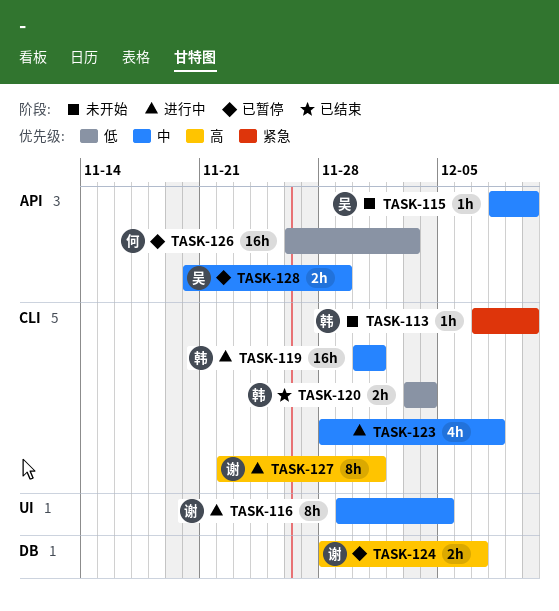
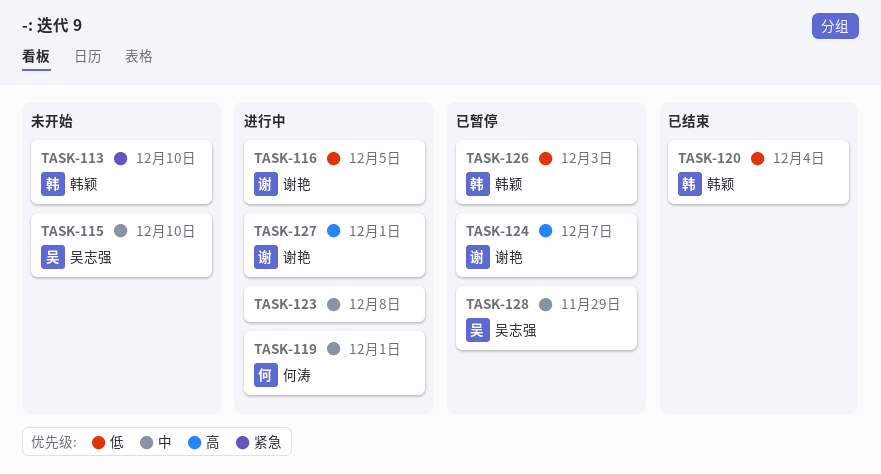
TASK-116, priority: 中 -> 低
TASK-119, owner: 韩颖 -> 何涛
TASK-126, owner: 何涛 -> 韩颖

